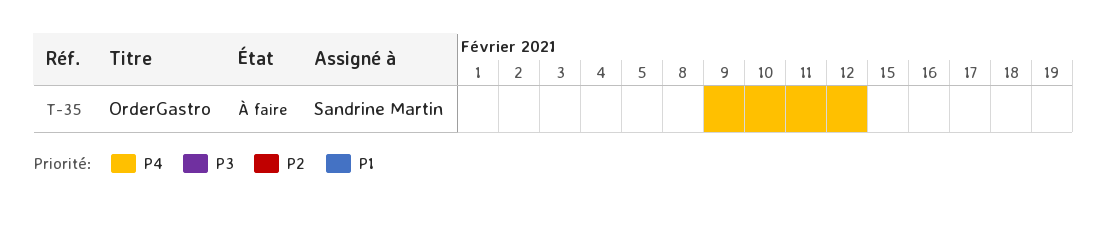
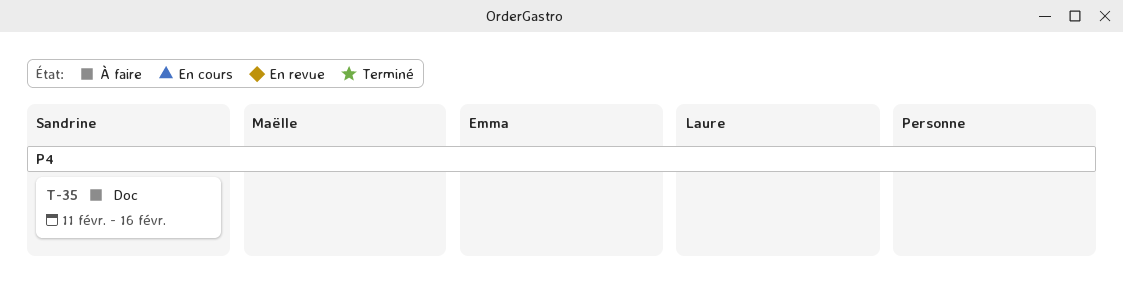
T-35, start: Feb 9 -> Feb 11
T-35, due: Feb 12 -> Feb 16

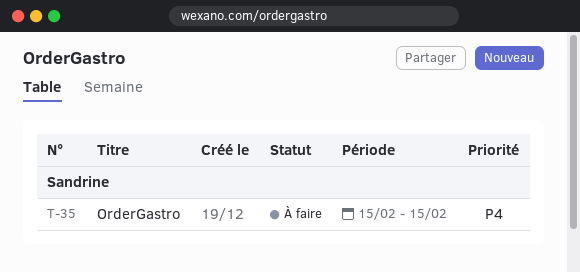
T-35, start: Feb 11 -> Feb 15
T-35, due: Feb 16 -> Feb 15

